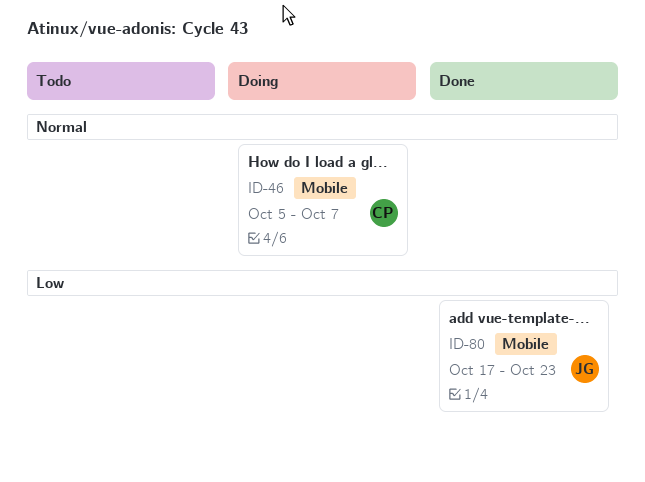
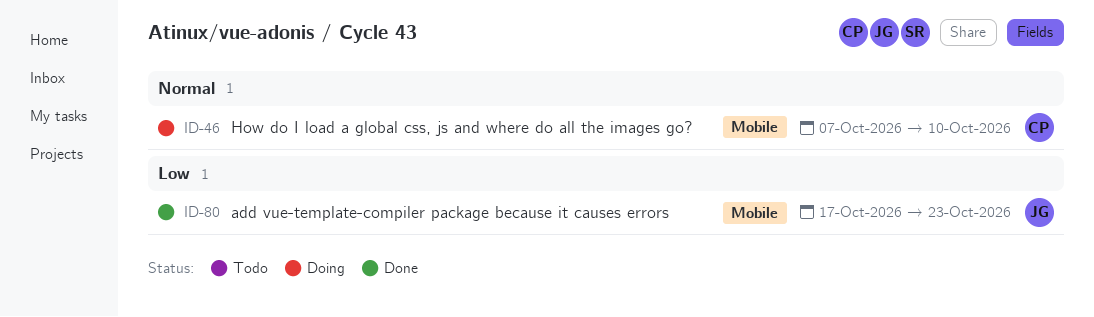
ID-46, start: Oct 5 -> Oct 7
ID-46, due: Oct 7 -> Oct 10

